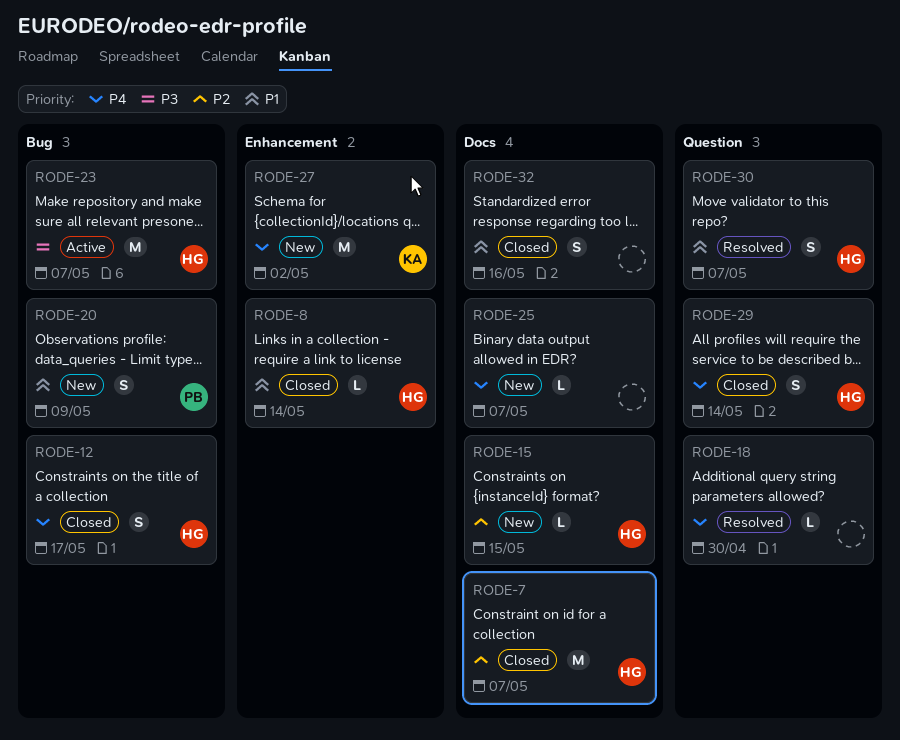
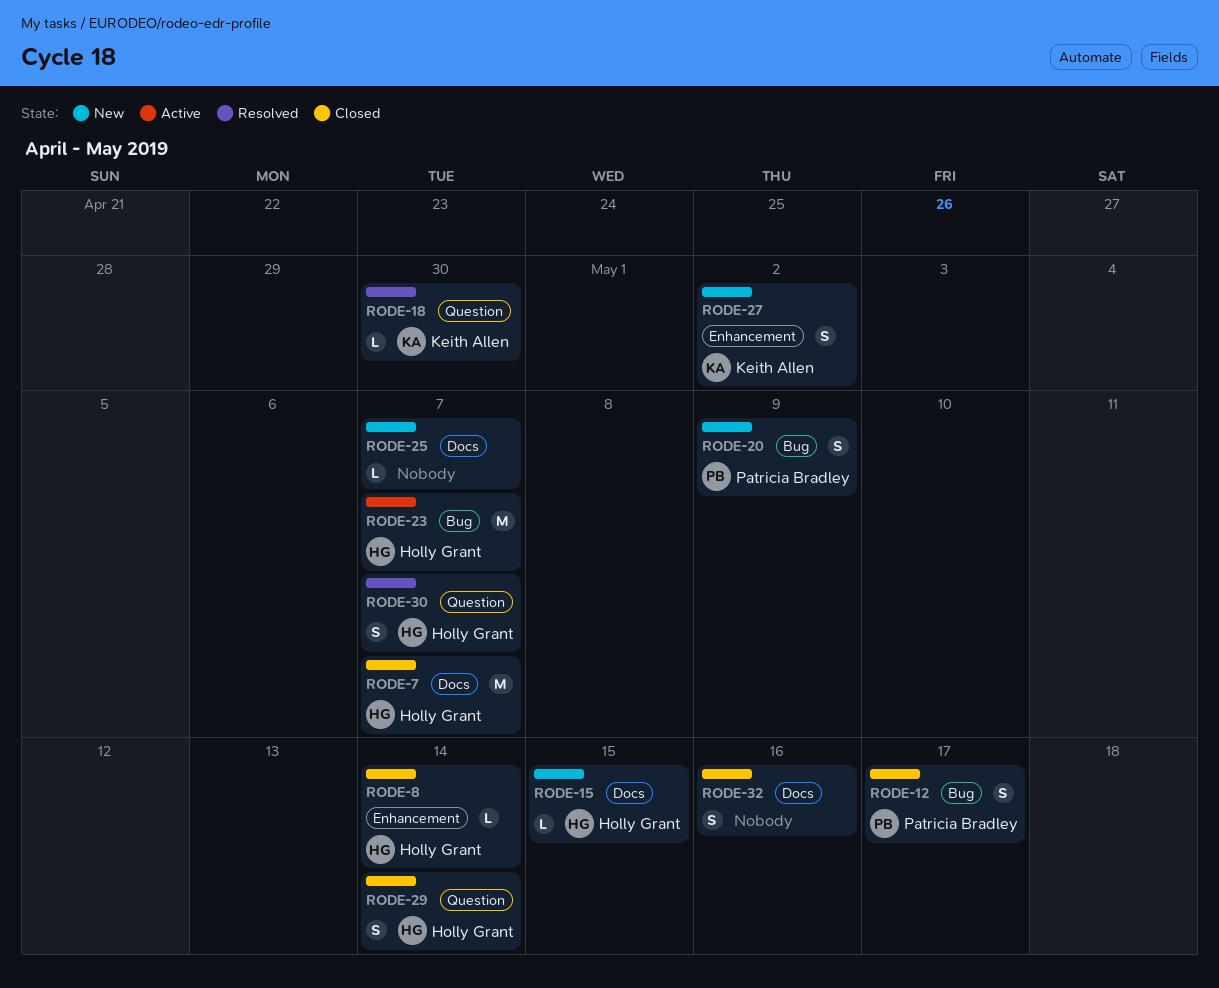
RODE-12, owner: Holly Grant -> Patricia Bradley
RODE-18, owner: none -> Keith Allen
RODE-27, estimate: M -> S

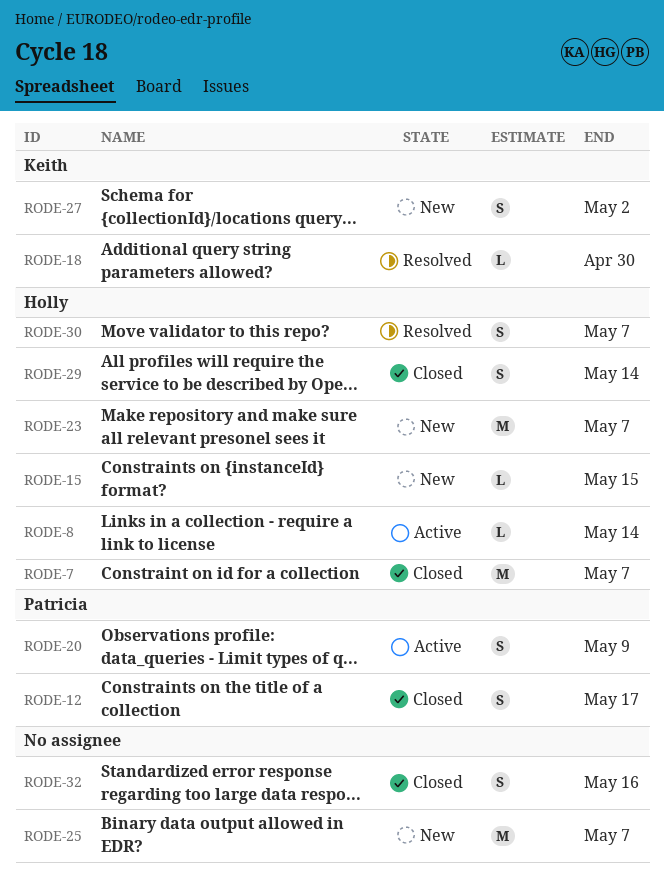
RODE-8, status: Closed -> Active
RODE-20, status: New -> Active
RODE-23, status: Active -> New
RODE-25, estimate: L -> M

